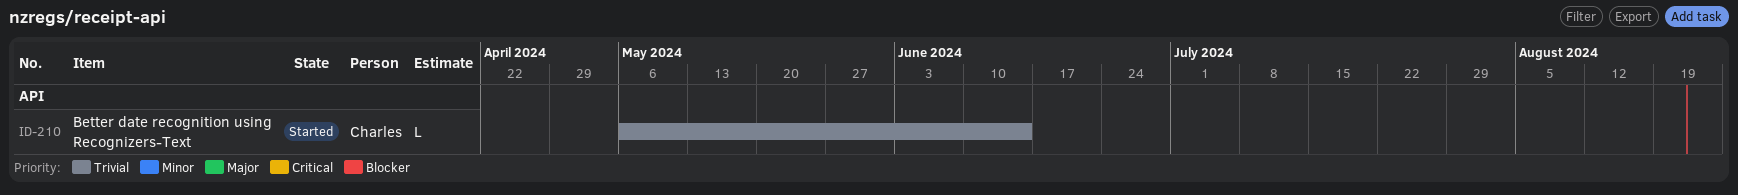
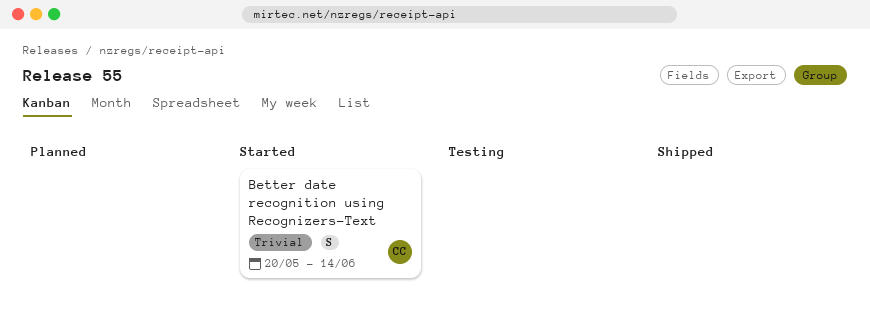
Better date recognition using Recognizers-Text, estimate: L -> S
Better date recognition using Recognizers-Text, start: May 6 -> May 20

